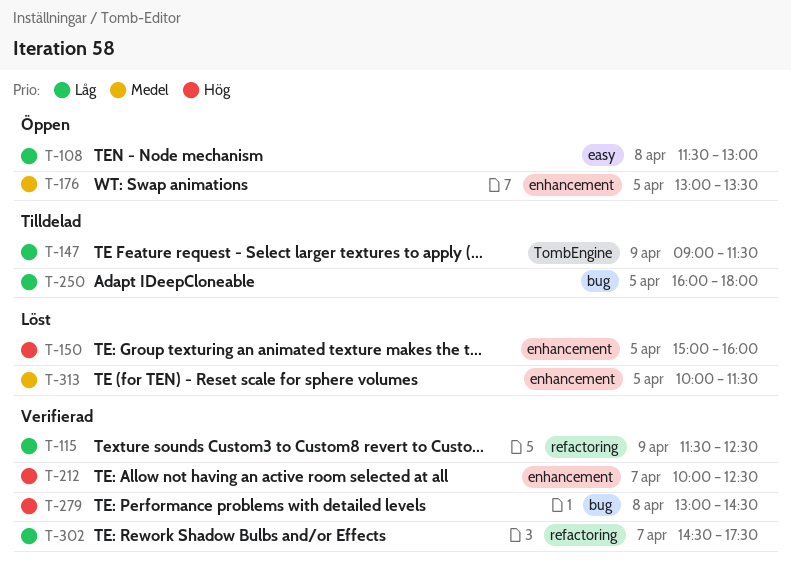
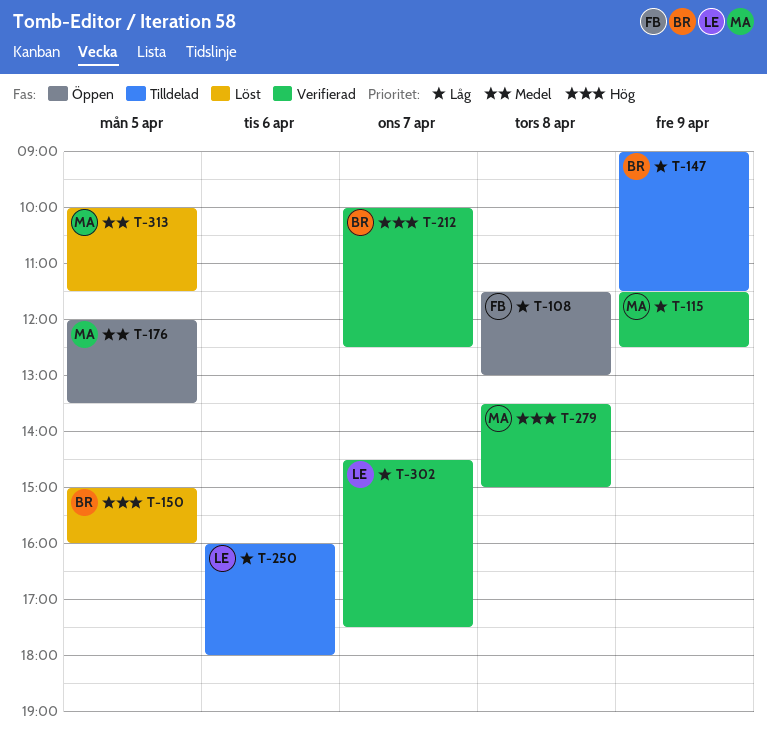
T-176, begins: 13:00 -> 12:00
T-250, day: Apr 5 -> Apr 6
T-279, begins: 13:00 -> 13:30
T-279, ends: 14:30 -> 15:00

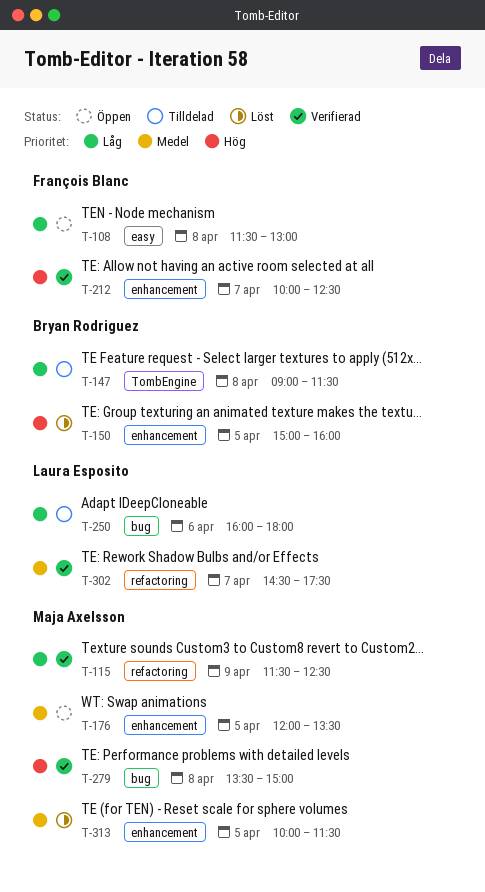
T-147, day: Apr 9 -> Apr 8
T-212, owner: Bryan Rodriguez -> François Blanc
T-302, priority: Låg -> Medel

